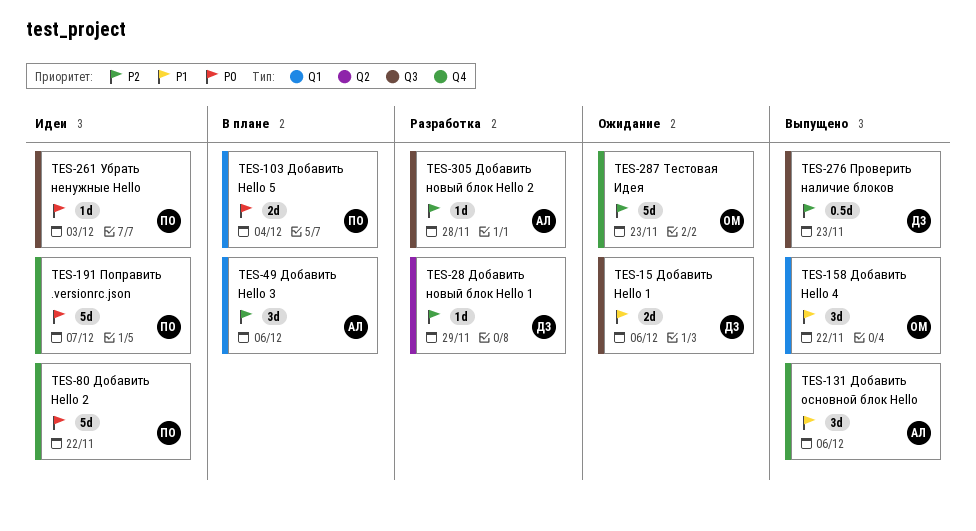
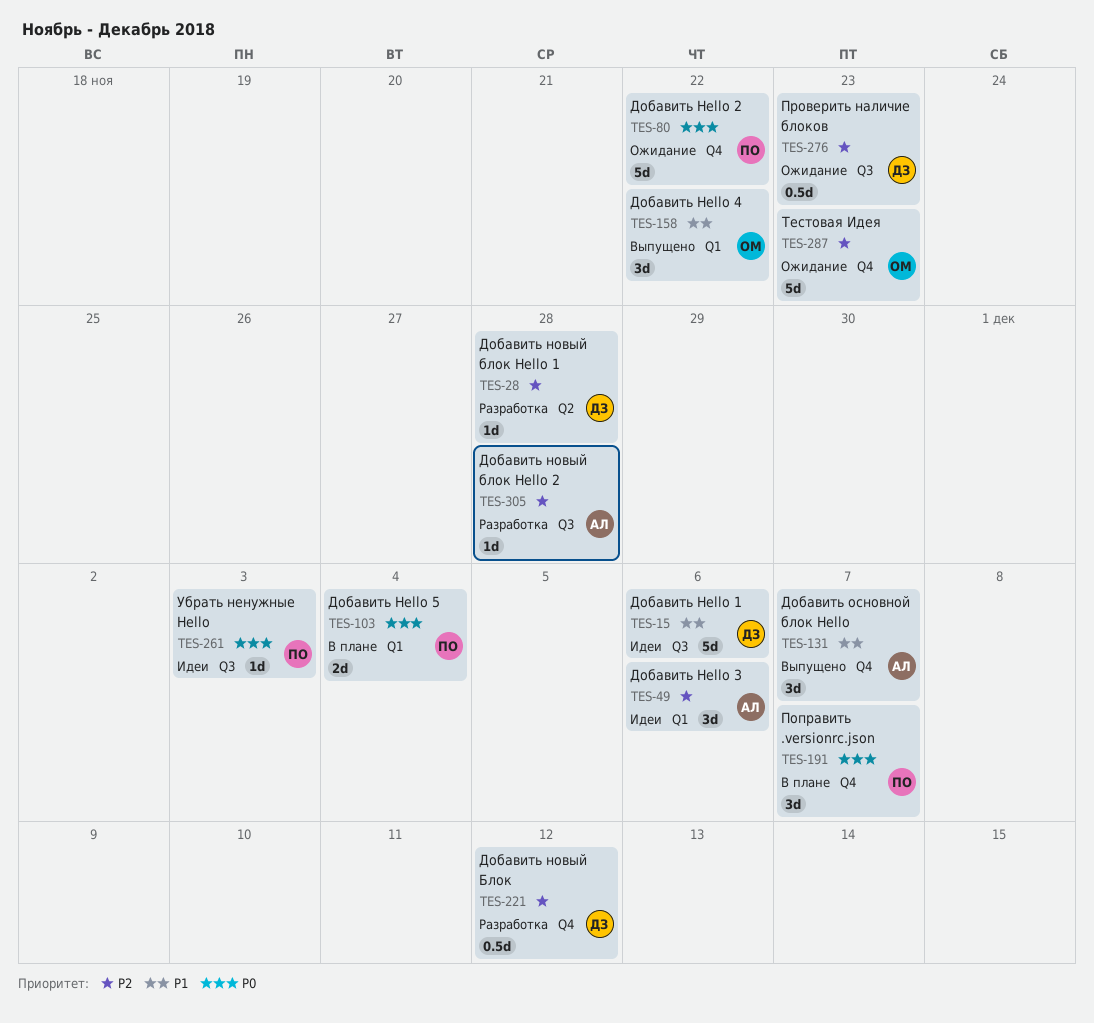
TES-15, status: Ожидание -> Идеи
TES-15, estimate: 2d -> 5d
TES-28, due: Nov 29 -> Nov 28
TES-49, status: В плане -> Идеи
TES-80, status: Идеи -> Ожидание
TES-131, due: Dec 6 -> Dec 7
TES-191, status: Идеи -> В плане
TES-191, estimate: 5d -> 3d
TES-221: none -> present
TES-276, status: Выпущено -> Ожидание

